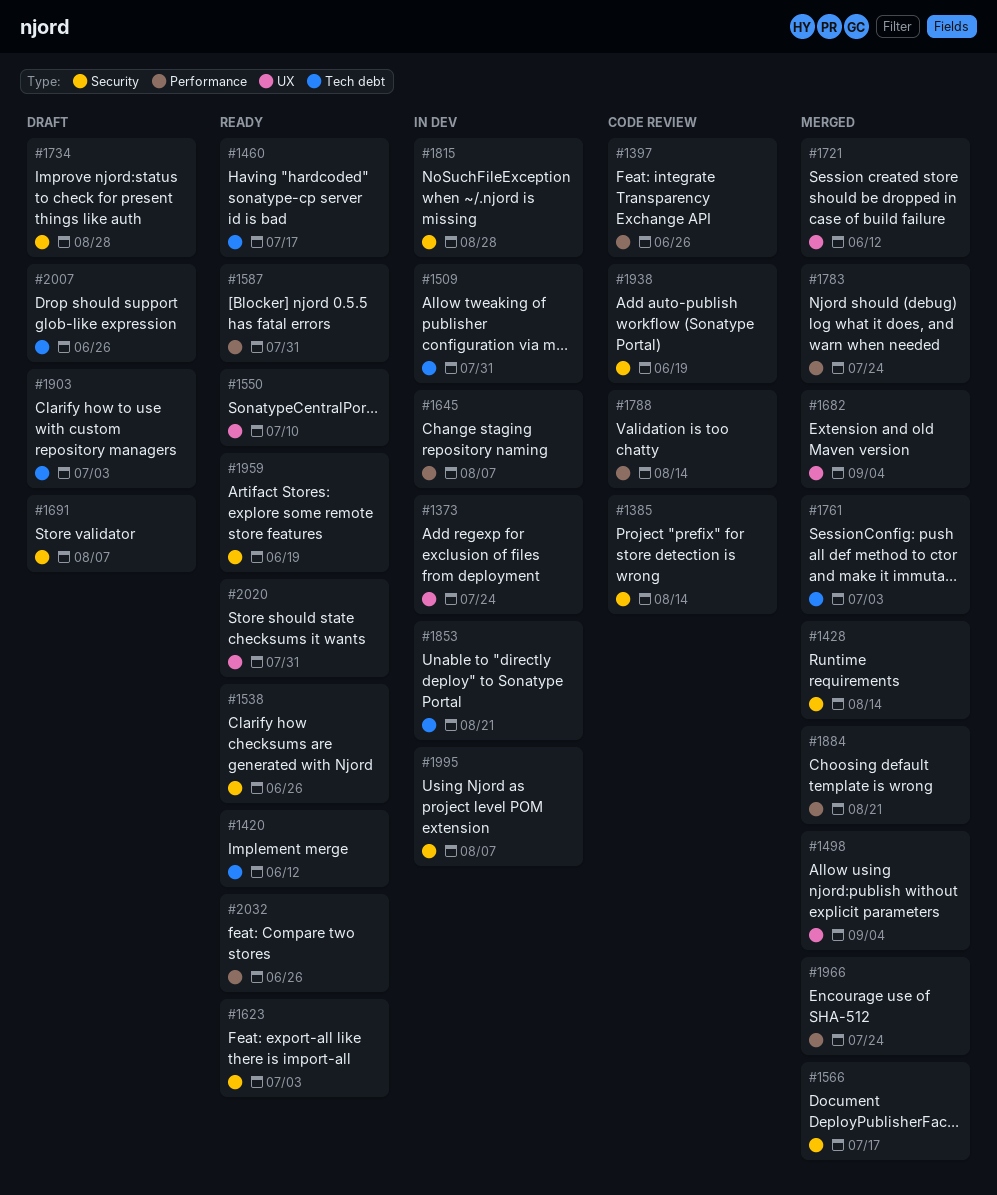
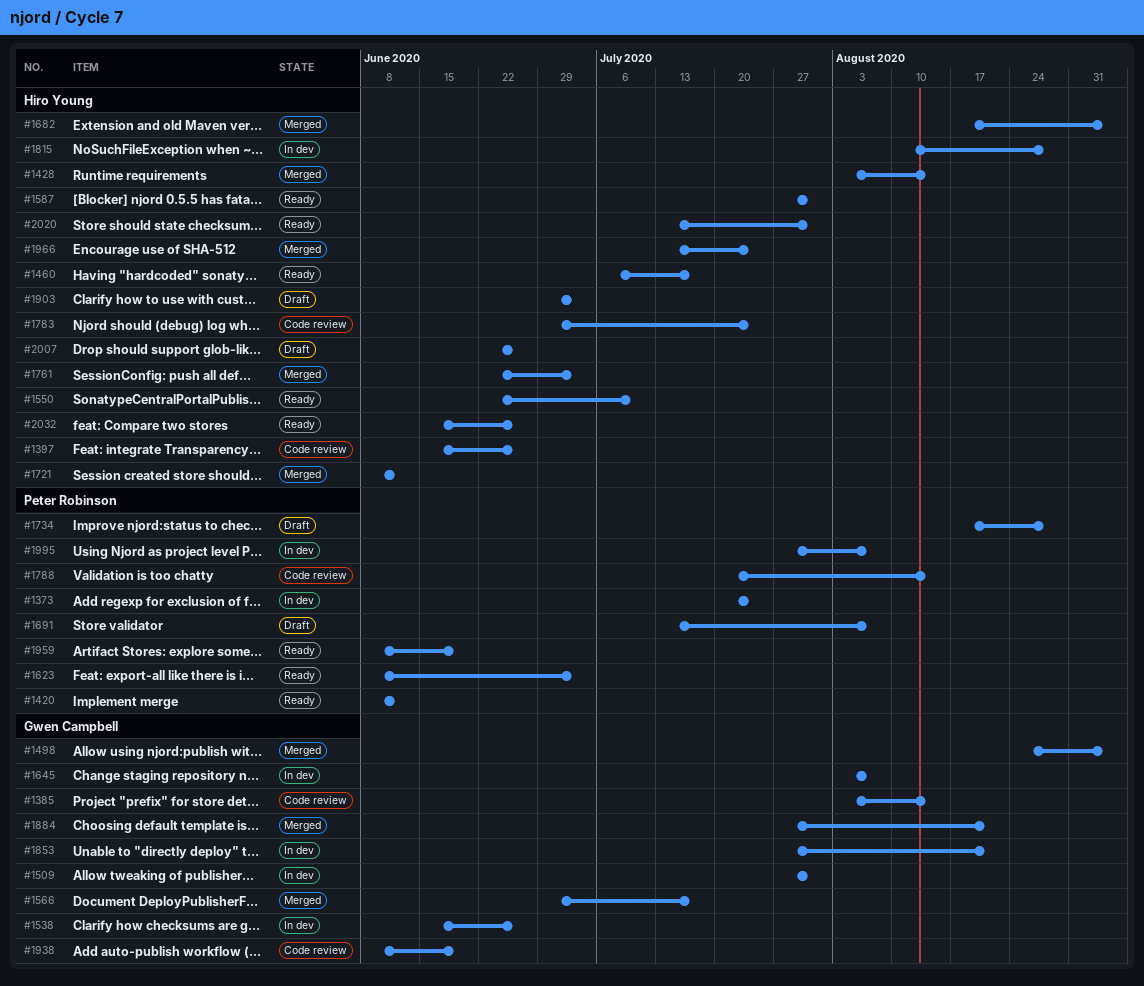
#1538, status: Ready -> In dev
#1783, status: Merged -> Code review

